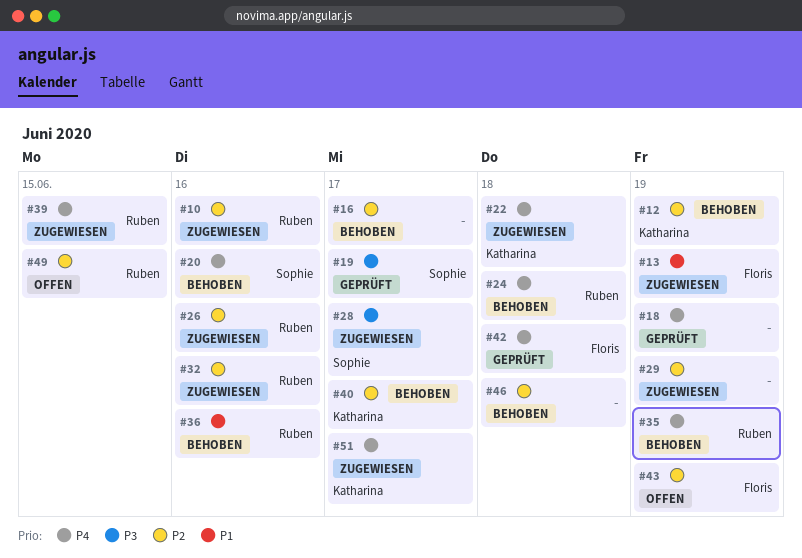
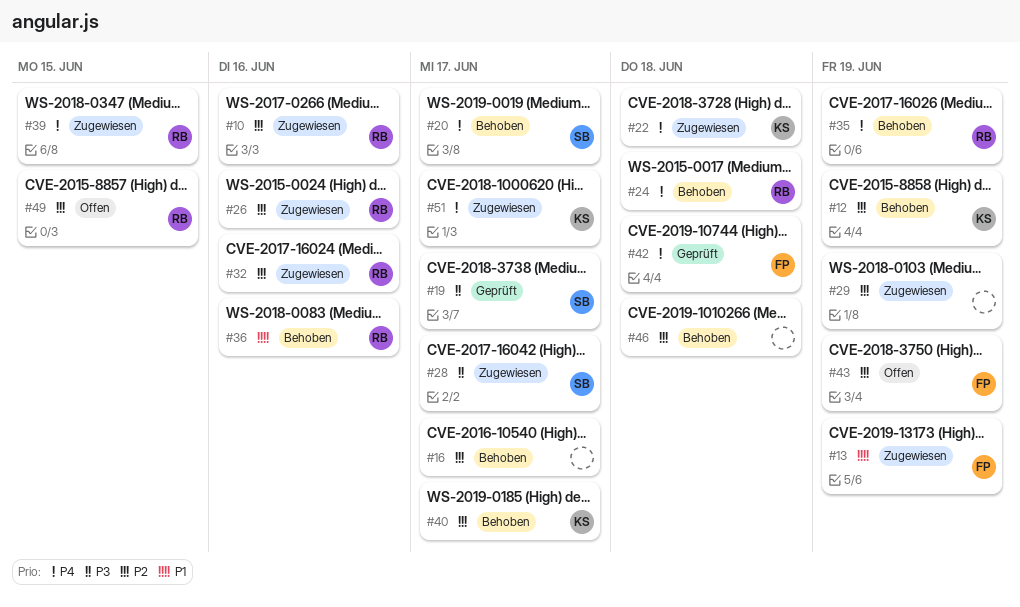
#18: present -> none
#20, due: Jun 16 -> Jun 17

